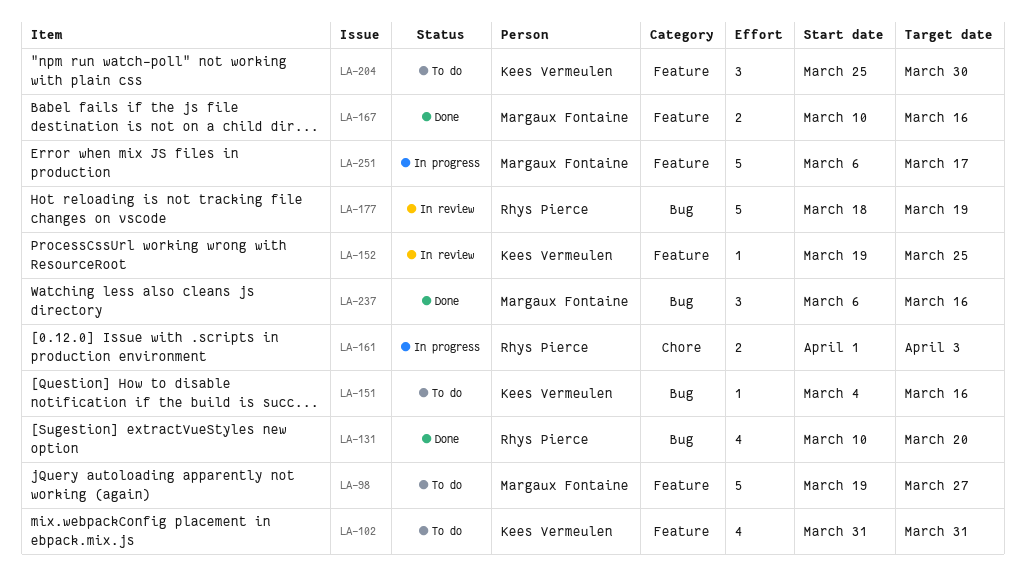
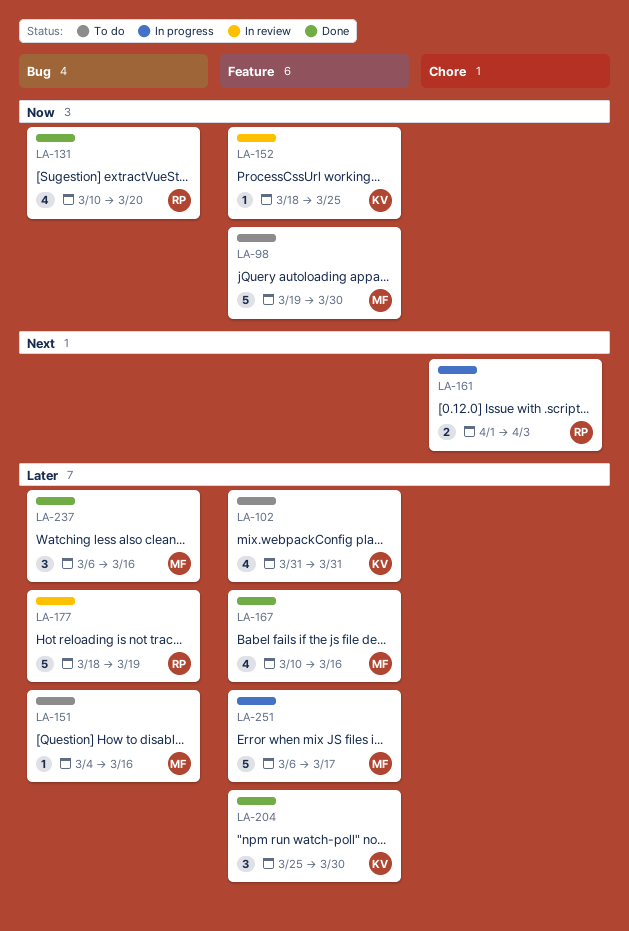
LA-98, due: Mar 27 -> Mar 30
LA-151, owner: Kees Vermeulen -> Margaux Fontaine
LA-152, start: Mar 19 -> Mar 18
LA-167, estimate: 2 -> 4
LA-204, status: To do -> Done

